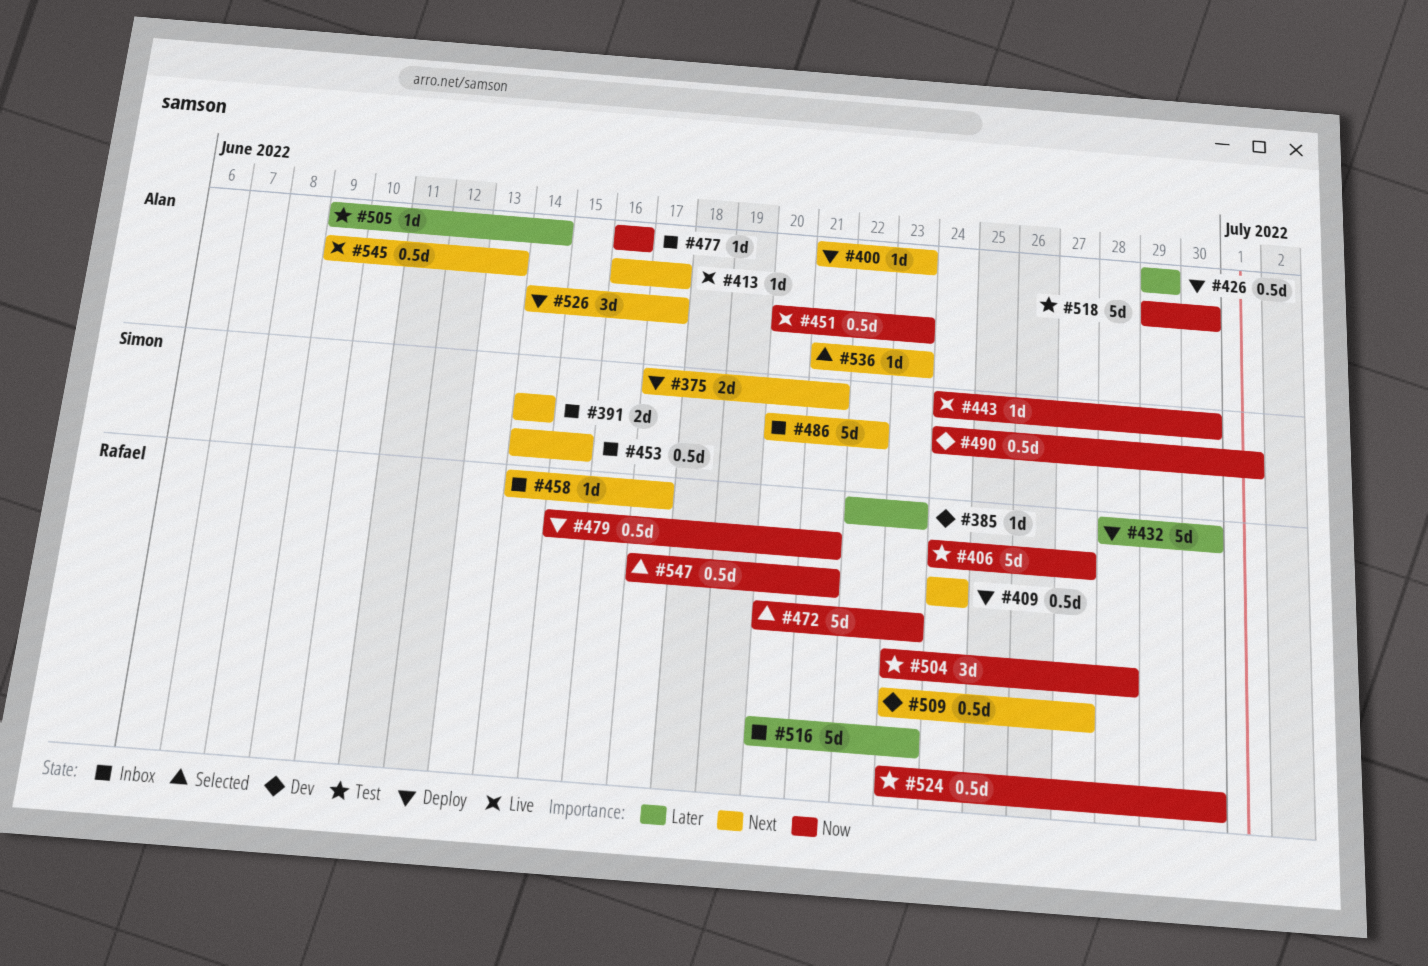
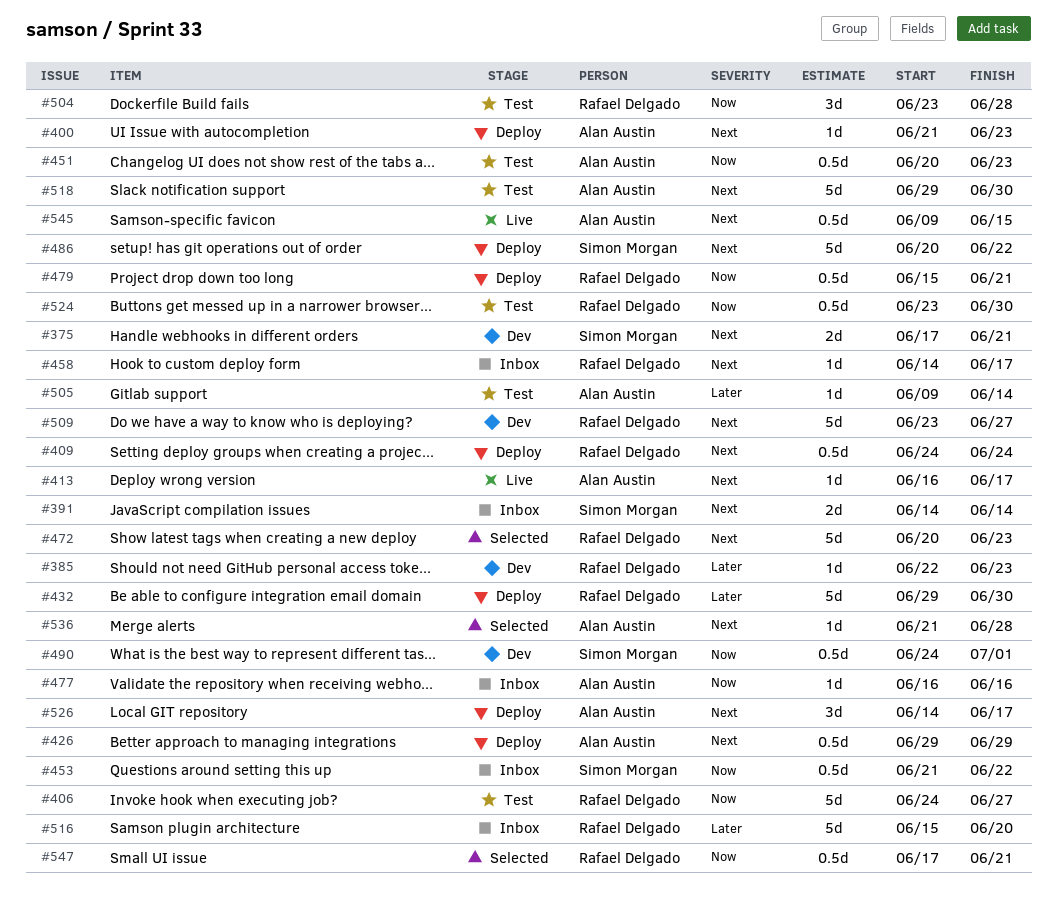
#375, status: Deploy -> Dev
#426, priority: Later -> Next
#432, start: Jun 28 -> Jun 29
#443: present -> none
#451, status: Live -> Test
#453, priority: Next -> Now
#453, start: Jun 14 -> Jun 21
#453, due: Jun 15 -> Jun 22
#472, priority: Now -> Next
#486, status: Inbox -> Deploy
#509, estimate: 0.5d -> 5d
#516, start: Jun 20 -> Jun 15
#516, due: Jun 23 -> Jun 20
#518, priority: Now -> Next
#536, due: Jun 23 -> Jun 28
#545, due: Jun 13 -> Jun 15

